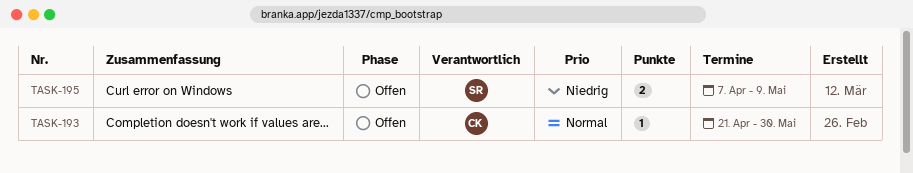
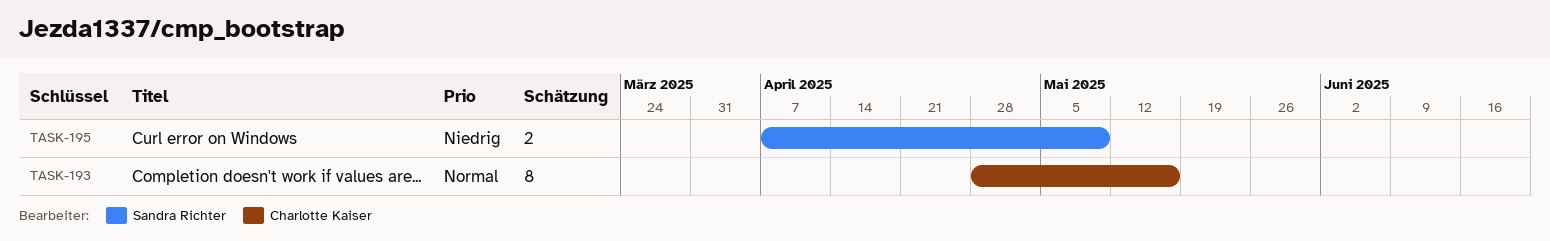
TASK-193, estimate: 1 -> 8
TASK-193, start: Apr 21 -> Apr 28
TASK-193, due: May 30 -> May 16

